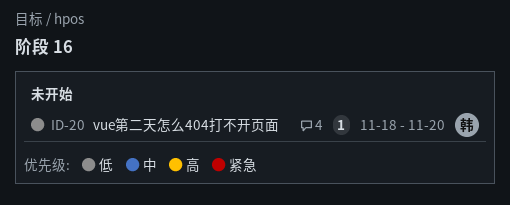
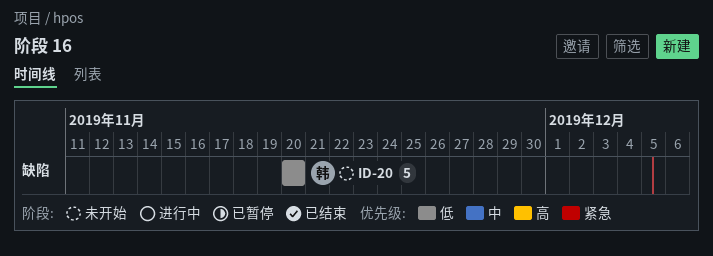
ID-20, estimate: 1 -> 5
ID-20, start: Nov 18 -> Nov 20

